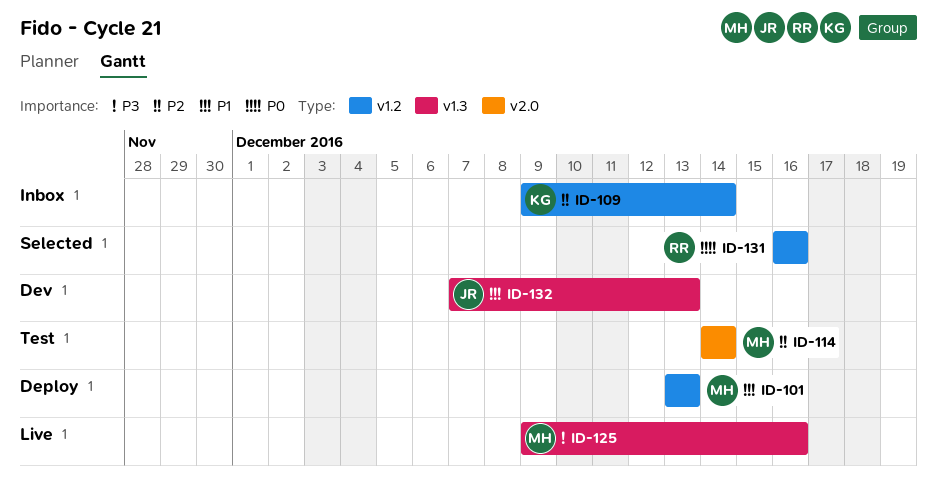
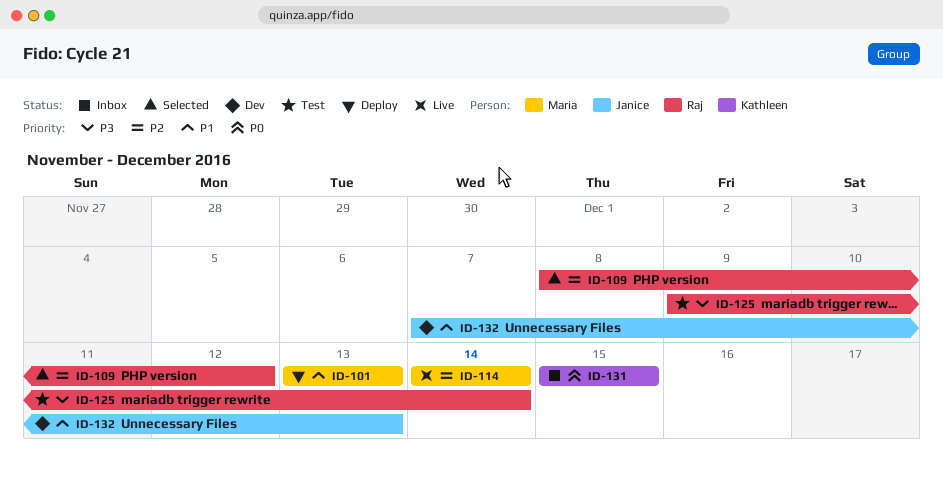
ID-109, status: Inbox -> Selected
ID-109, owner: Kathleen -> Raj
ID-109, start: Dec 9 -> Dec 8
ID-109, due: Dec 14 -> Dec 12
ID-114, status: Test -> Live
ID-125, status: Live -> Test
ID-125, owner: Maria -> Raj
ID-125, due: Dec 16 -> Dec 14
ID-131, status: Selected -> Inbox
ID-131, owner: Raj -> Kathleen
ID-131, start: Dec 16 -> Dec 15
ID-131, due: Dec 16 -> Dec 15

